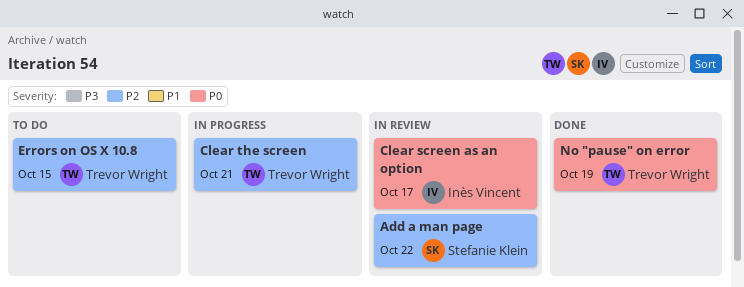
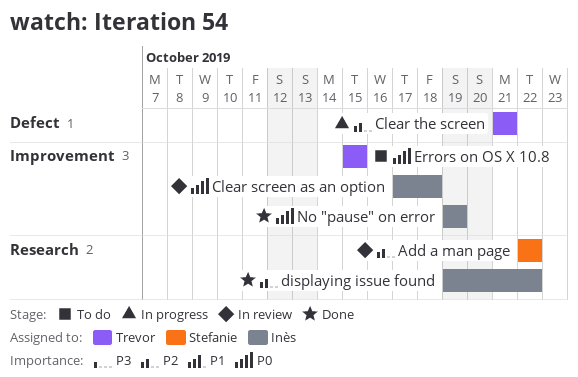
Clear screen as an option, due: Oct 17 -> Oct 18
displaying issue found: none -> present
Errors on OS X 10.8, priority: P2 -> P0
No "pause" on error, owner: Trevor Wright -> Inès Vincent

